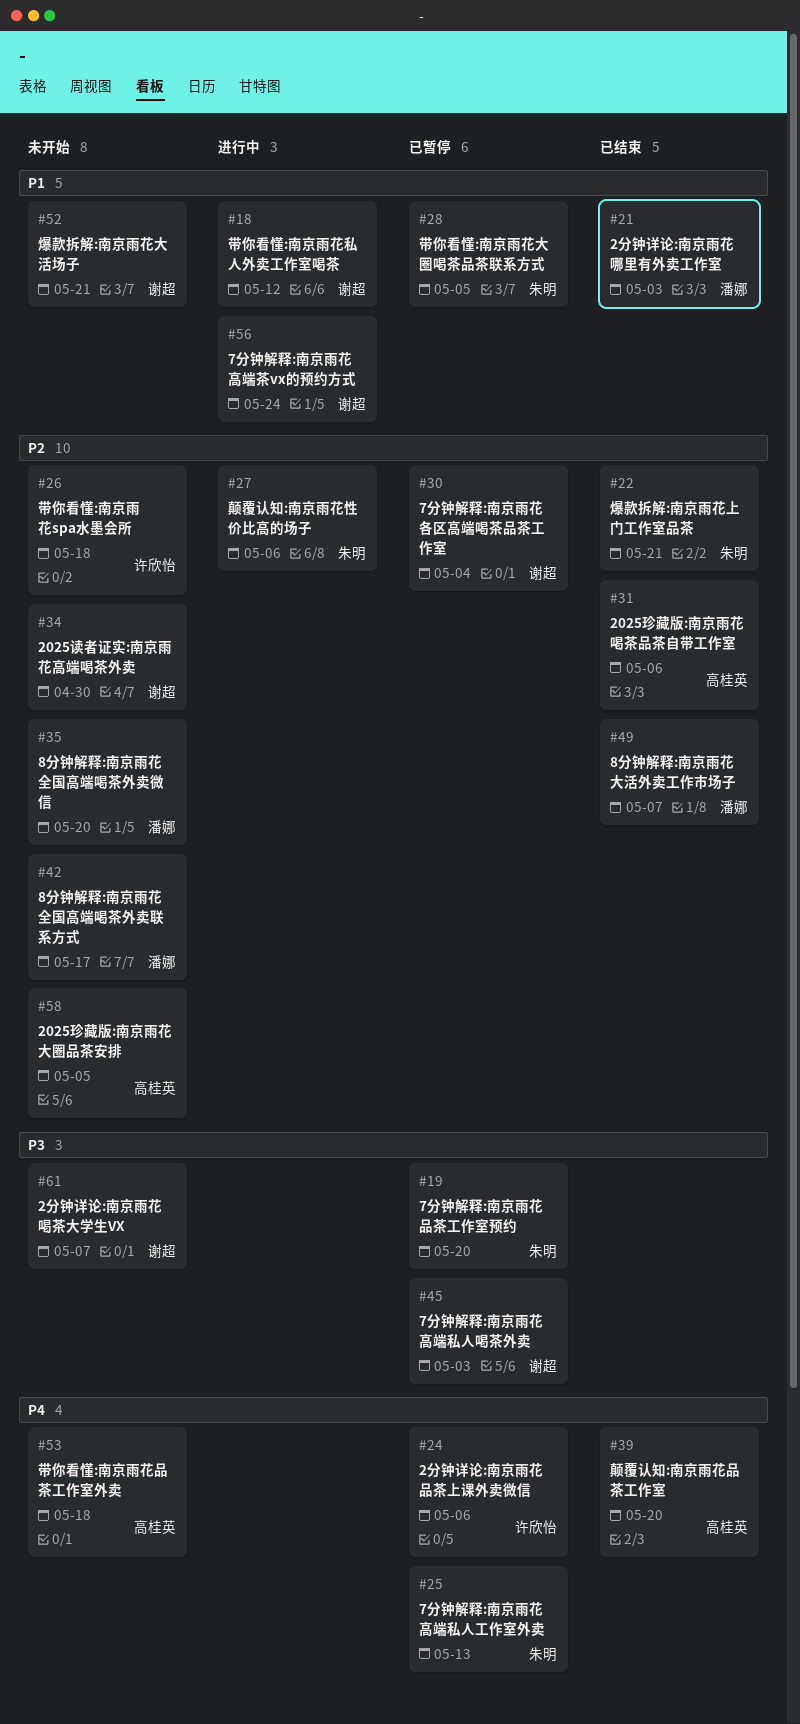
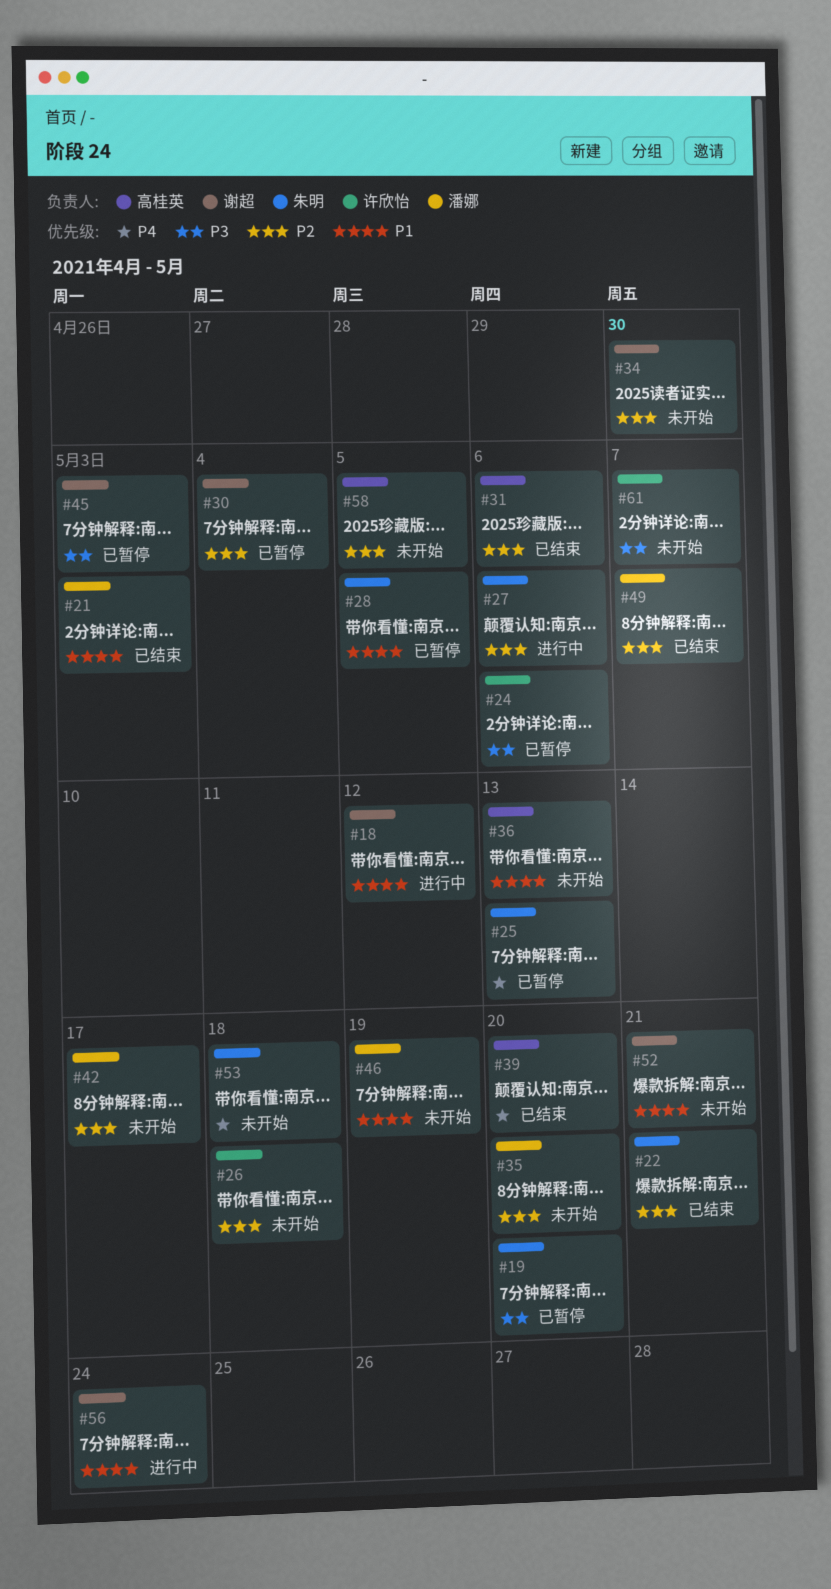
#24, priority: P4 -> P3
#36: none -> present
#46: none -> present
#53, owner: 高桂英 -> 朱明
#61, owner: 谢超 -> 许欣怡

